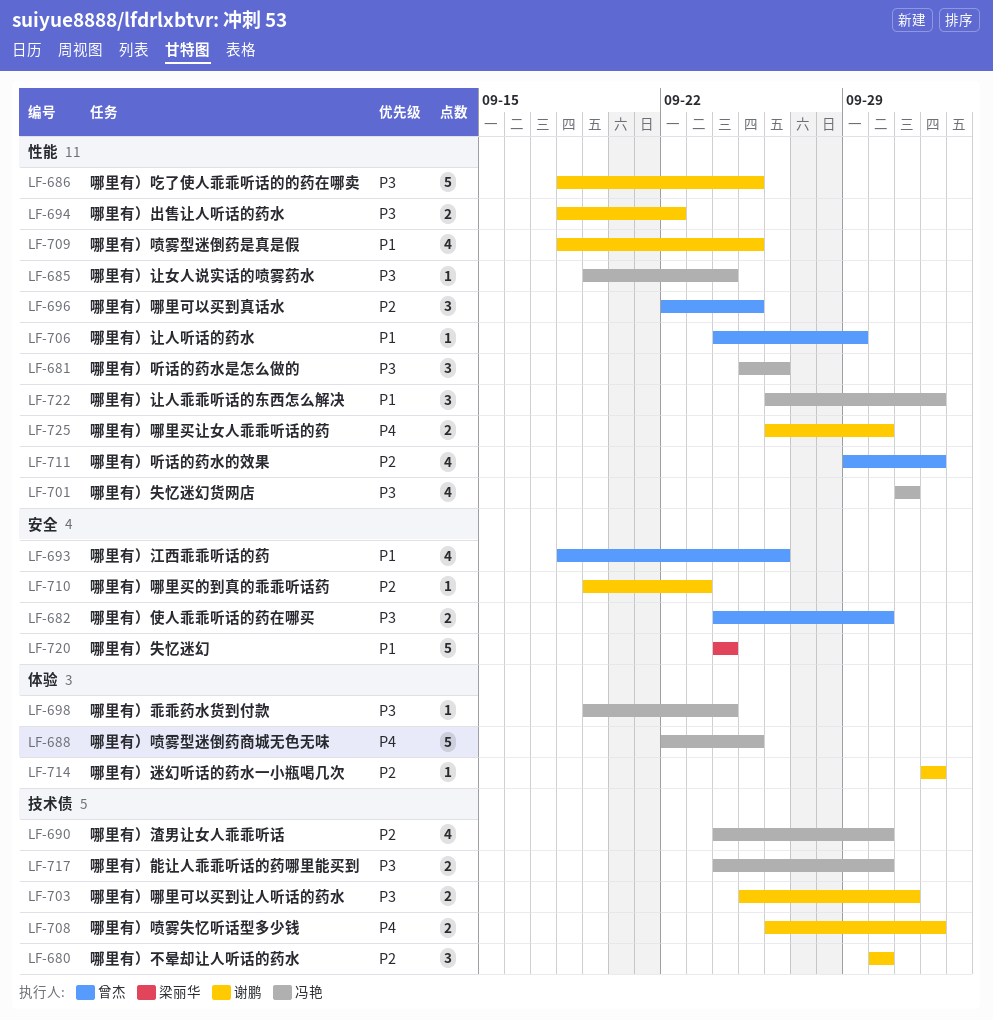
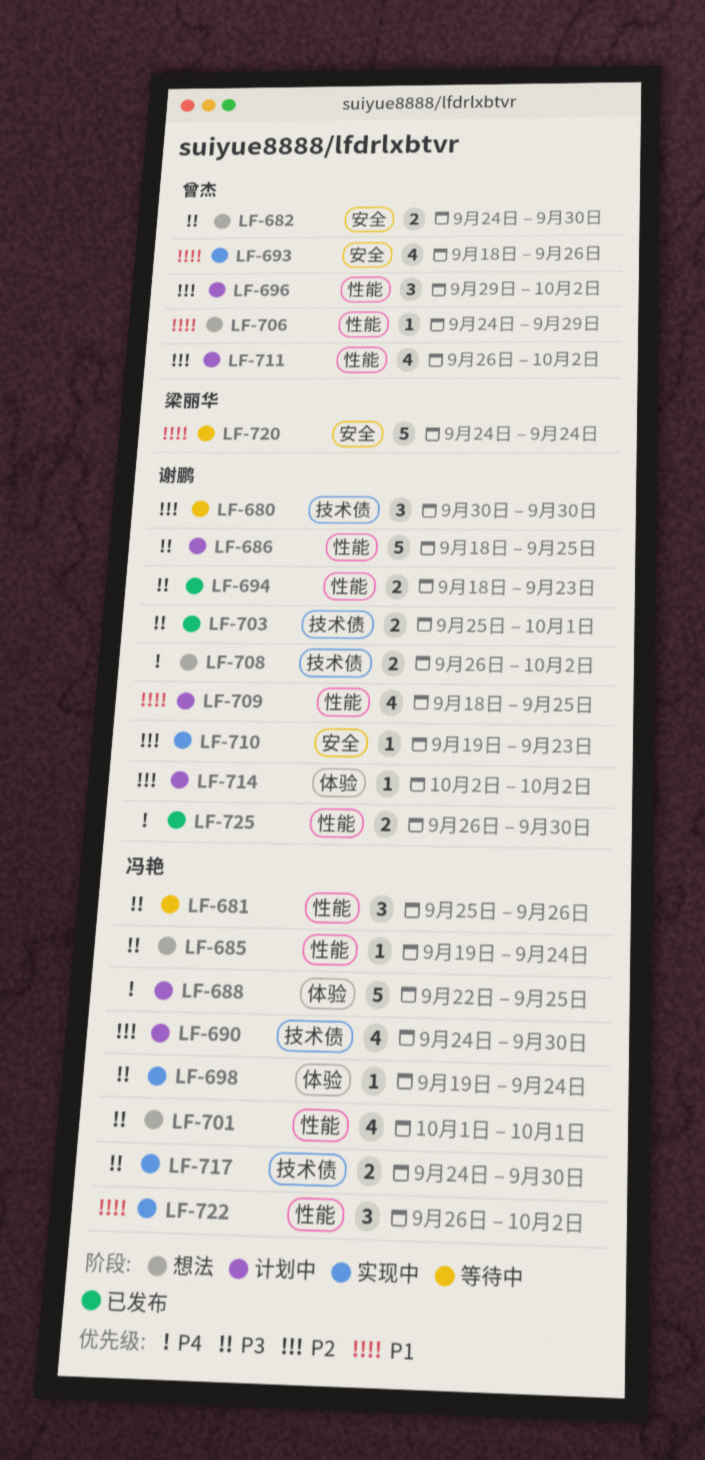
LF-694, due: Sep 22 -> Sep 23
LF-696, start: Sep 22 -> Sep 29
LF-696, due: Sep 25 -> Oct 2
LF-711, start: Sep 29 -> Sep 26

